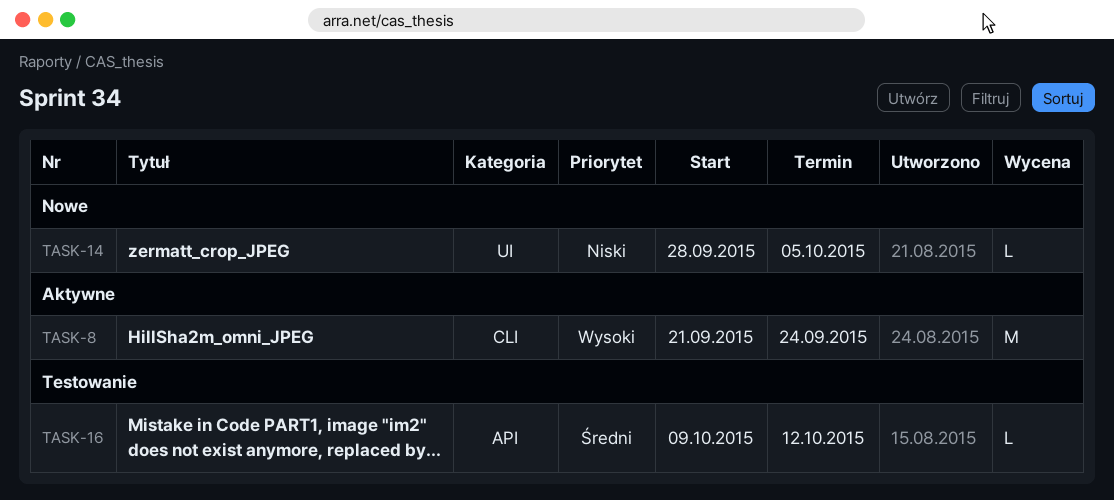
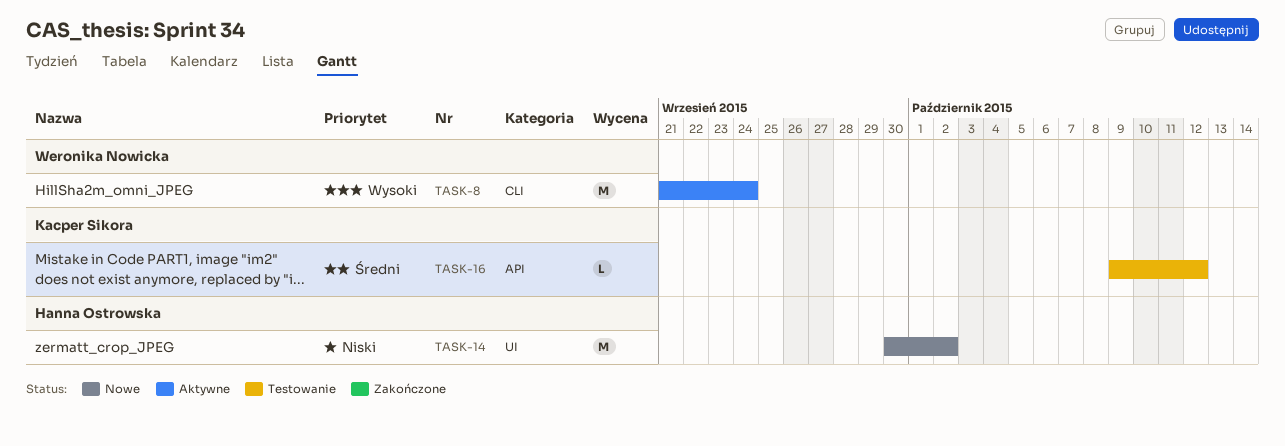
TASK-14, estimate: L -> M
TASK-14, start: Sep 28 -> Sep 30
TASK-14, due: Oct 5 -> Oct 2

